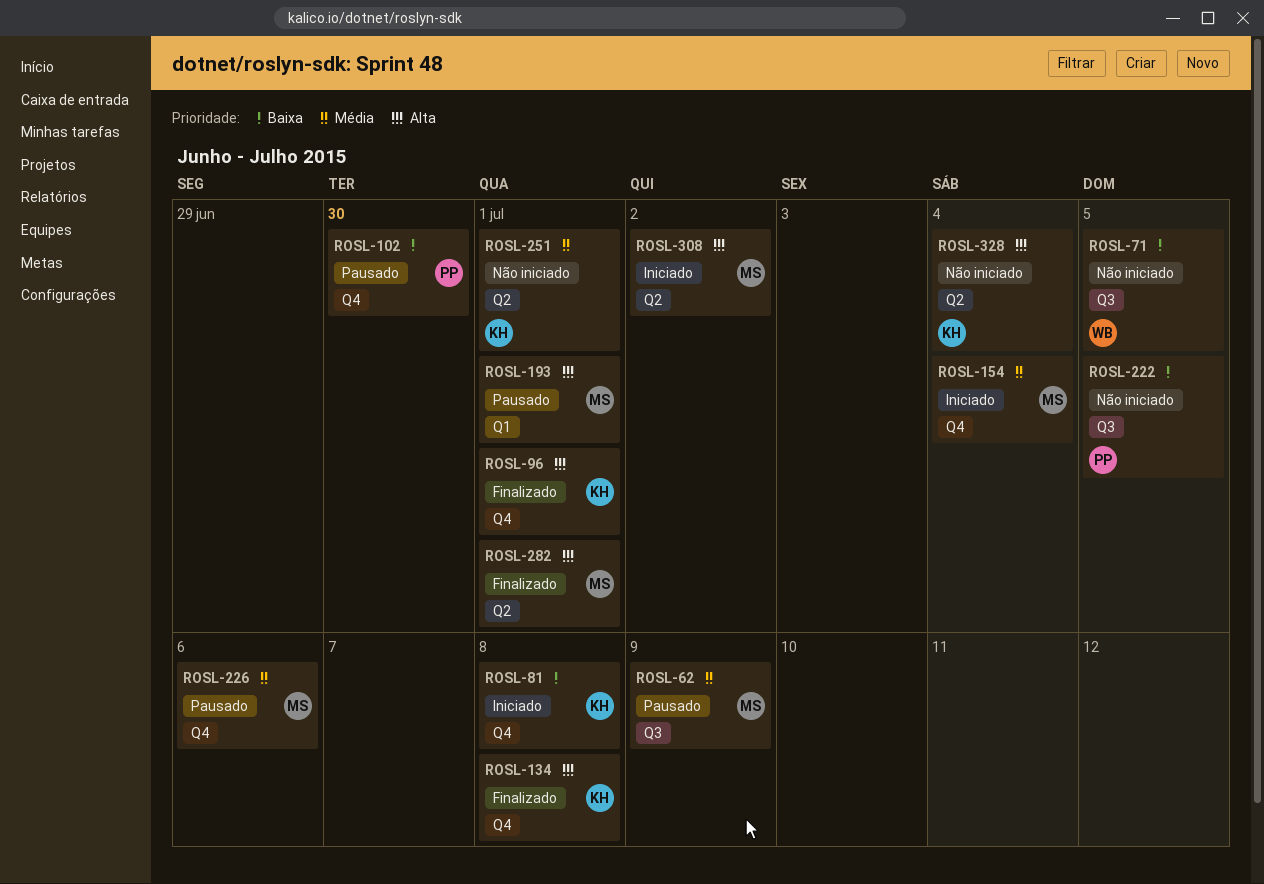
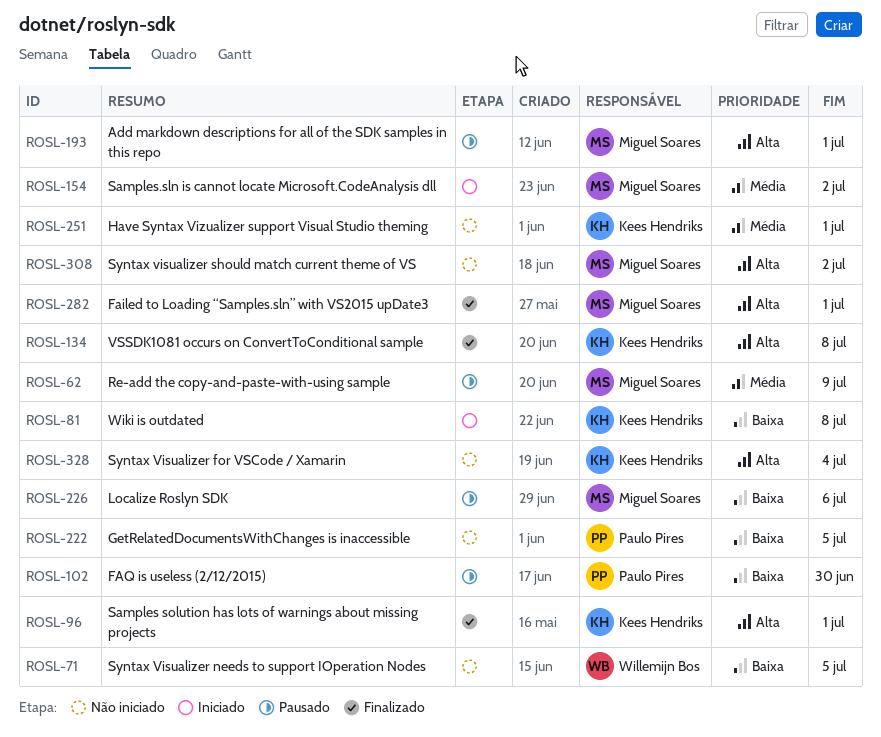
ROSL-154, due: Jul 4 -> Jul 2
ROSL-226, priority: Média -> Baixa
ROSL-308, status: Iniciado -> Não iniciado

